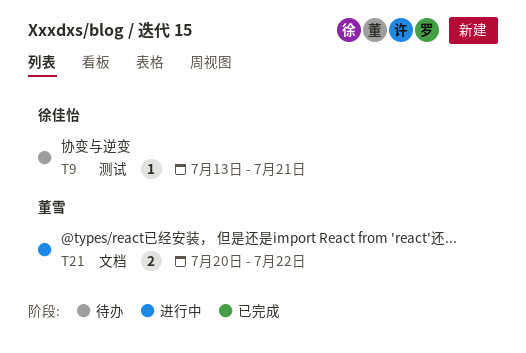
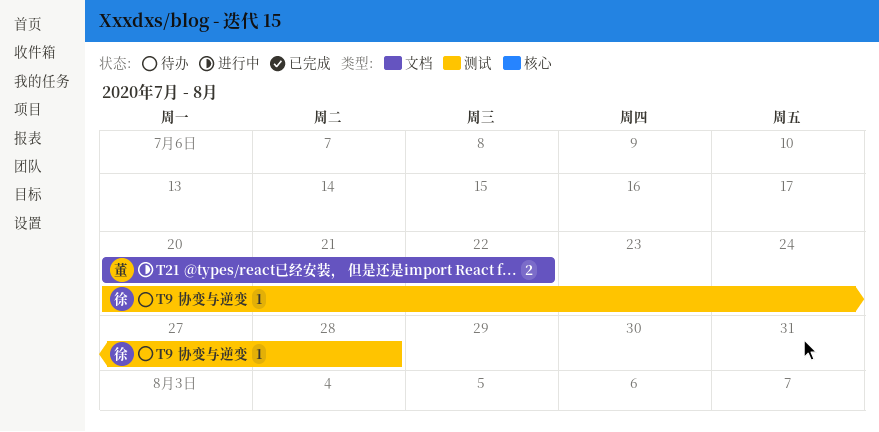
T9, start: Jul 13 -> Jul 20
T9, due: Jul 21 -> Jul 28

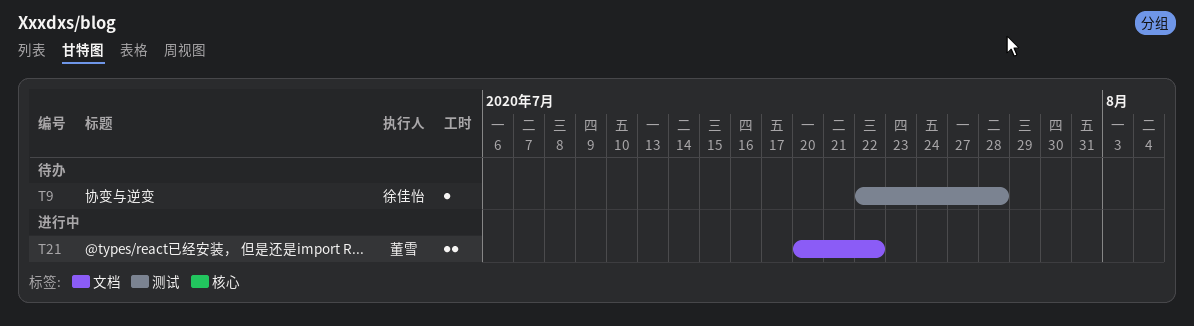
T9, start: Jul 20 -> Jul 22

